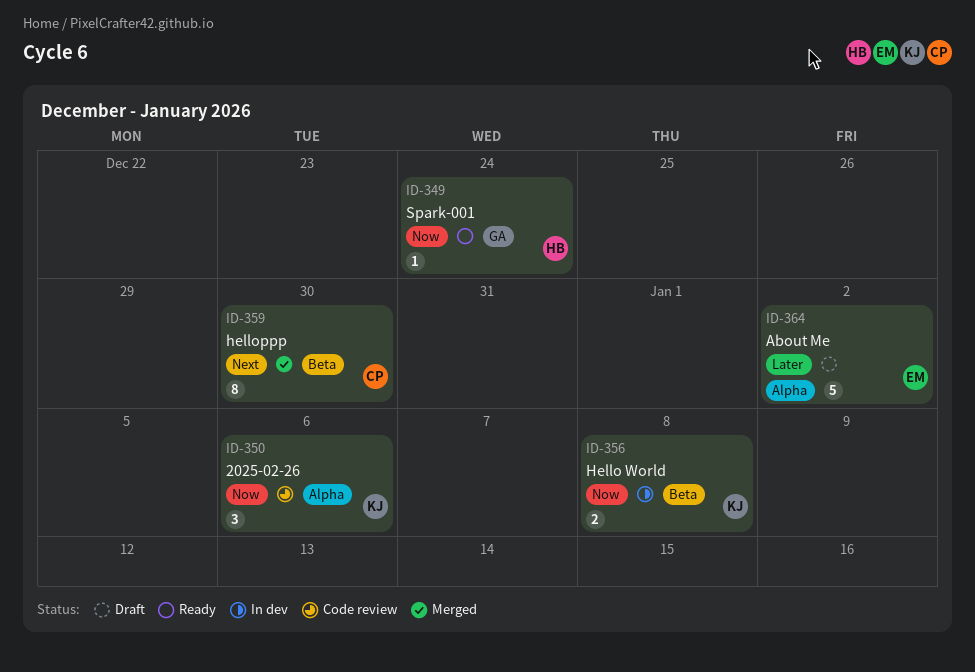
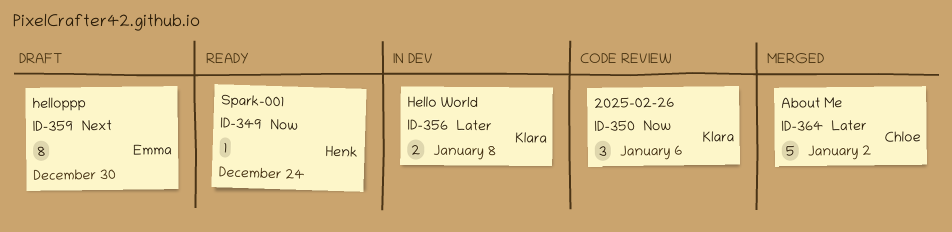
ID-356, priority: Now -> Later
ID-359, status: Merged -> Draft
ID-359, owner: Chloe -> Emma
ID-364, status: Draft -> Merged
ID-364, owner: Emma -> Chloe

